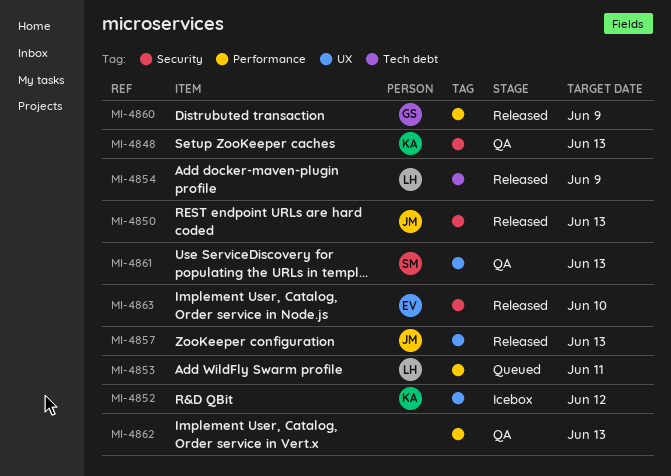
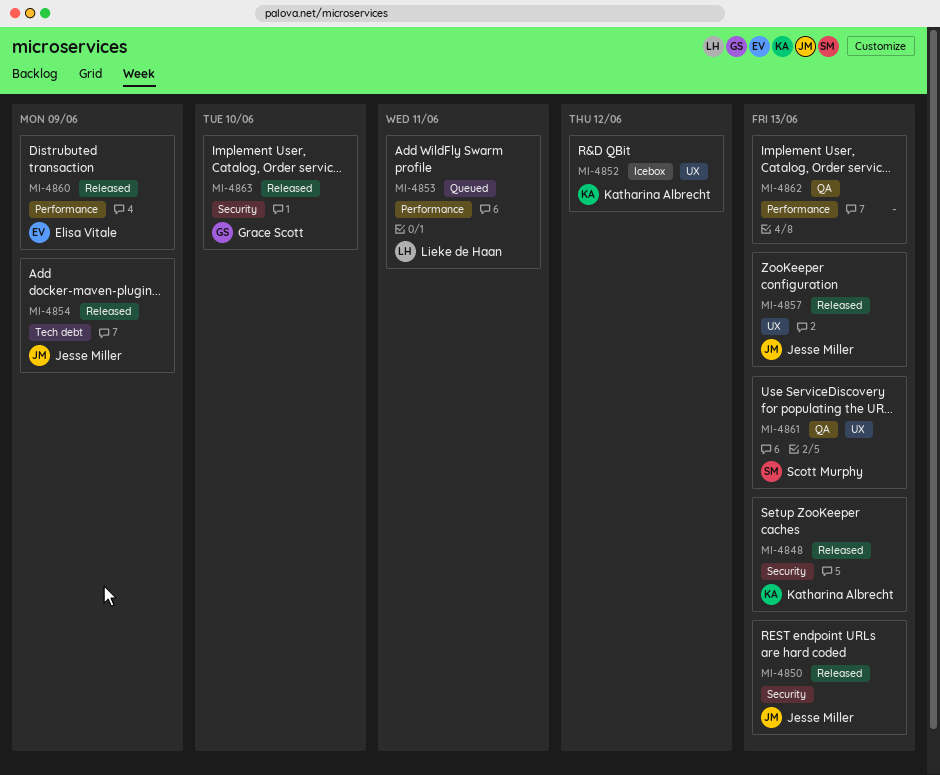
MI-4848, status: QA -> Released
MI-4854, owner: Lieke de Haan -> Jesse Miller
MI-4860, owner: Grace Scott -> Elisa Vitale
MI-4863, owner: Elisa Vitale -> Grace Scott

